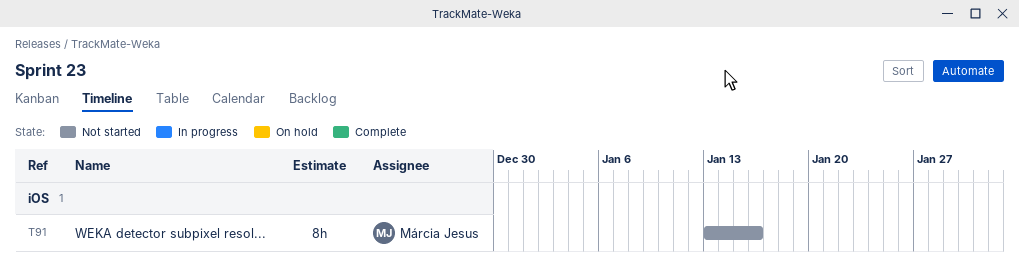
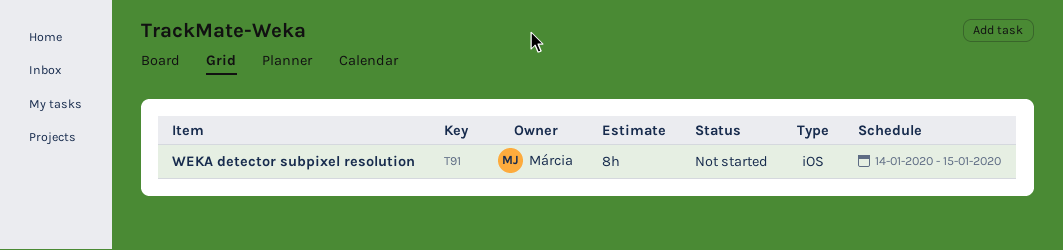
T91, start: Jan 13 -> Jan 14
T91, due: Jan 16 -> Jan 15

